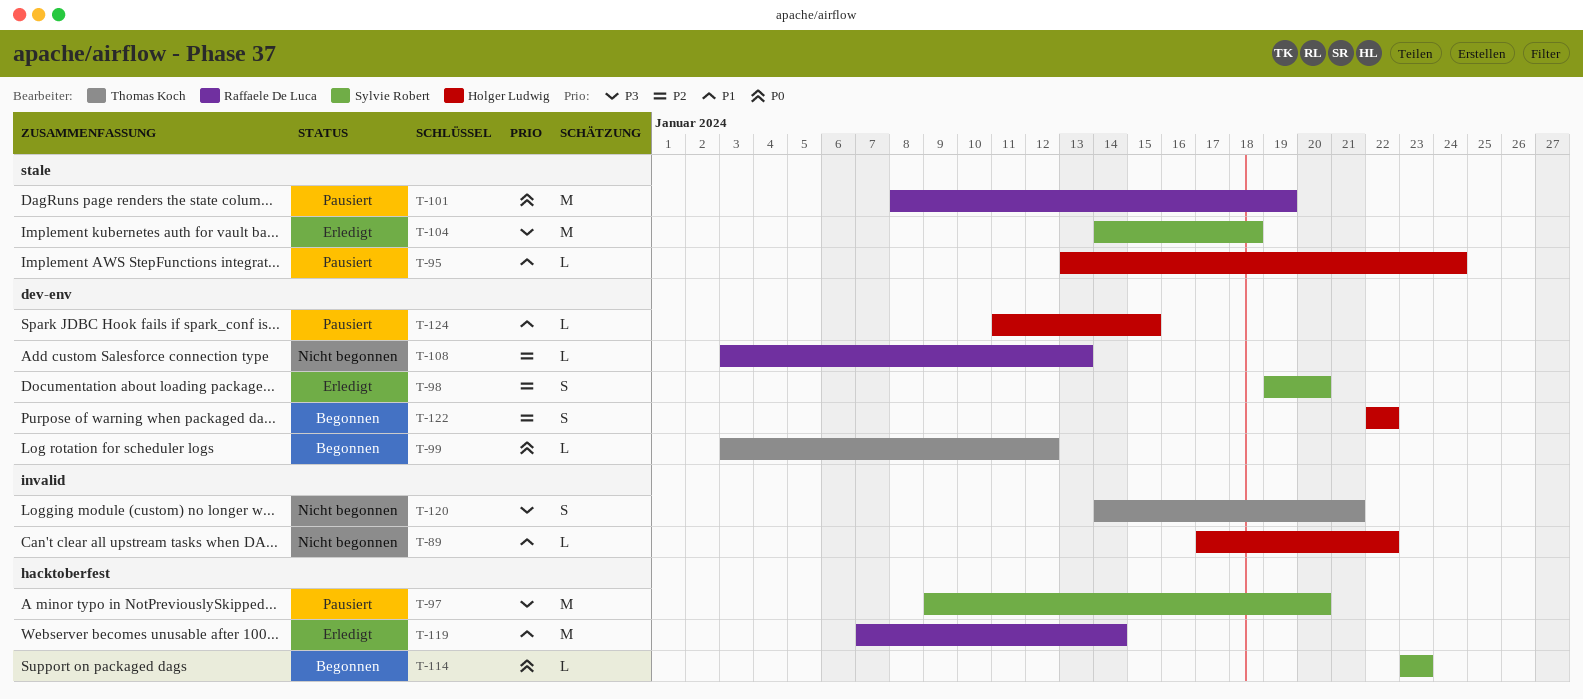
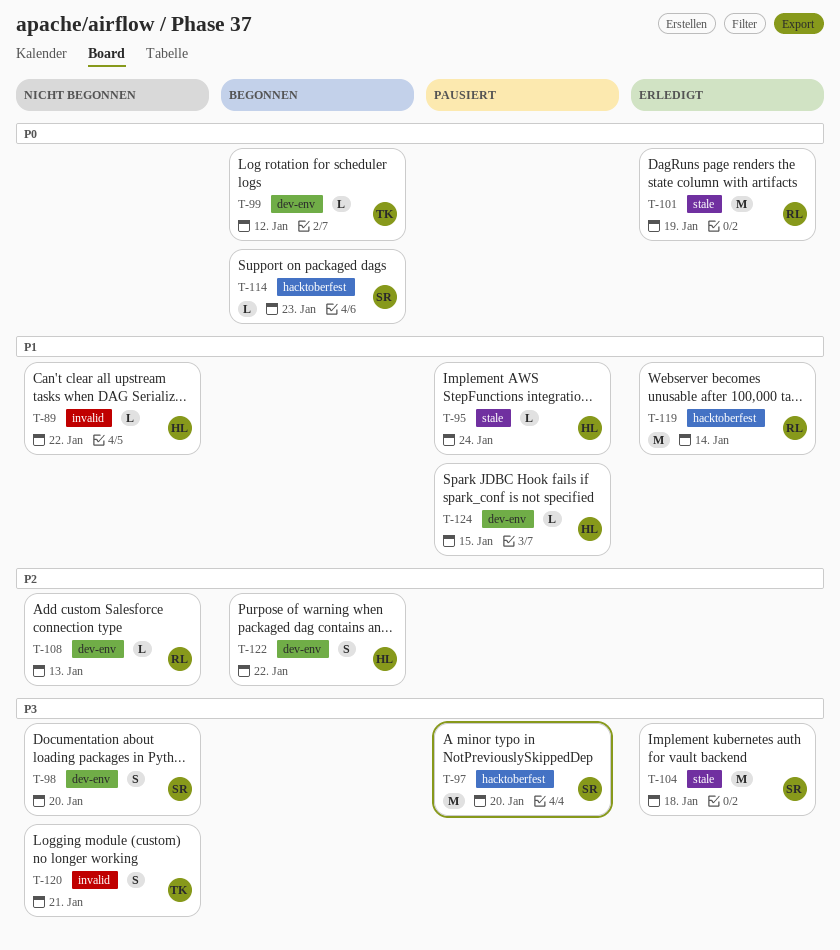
T-98, status: Erledigt -> Nicht begonnen
T-98, priority: P2 -> P3
T-101, status: Pausiert -> Erledigt

